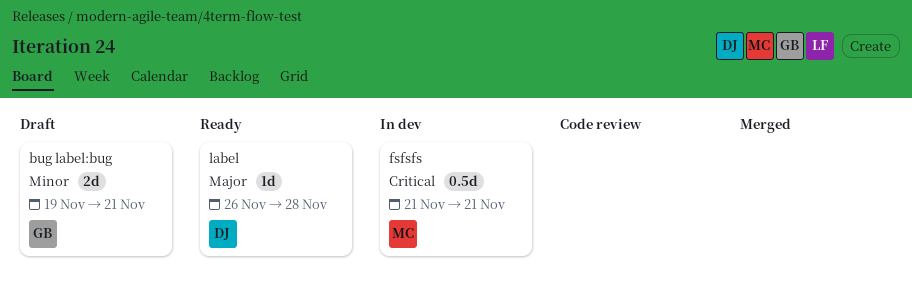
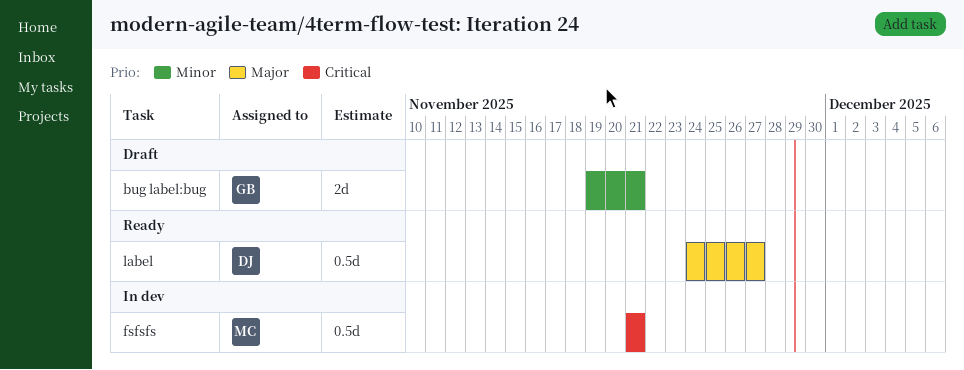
label, estimate: 1d -> 0.5d
label, start: Nov 26 -> Nov 24
label, due: Nov 28 -> Nov 27

